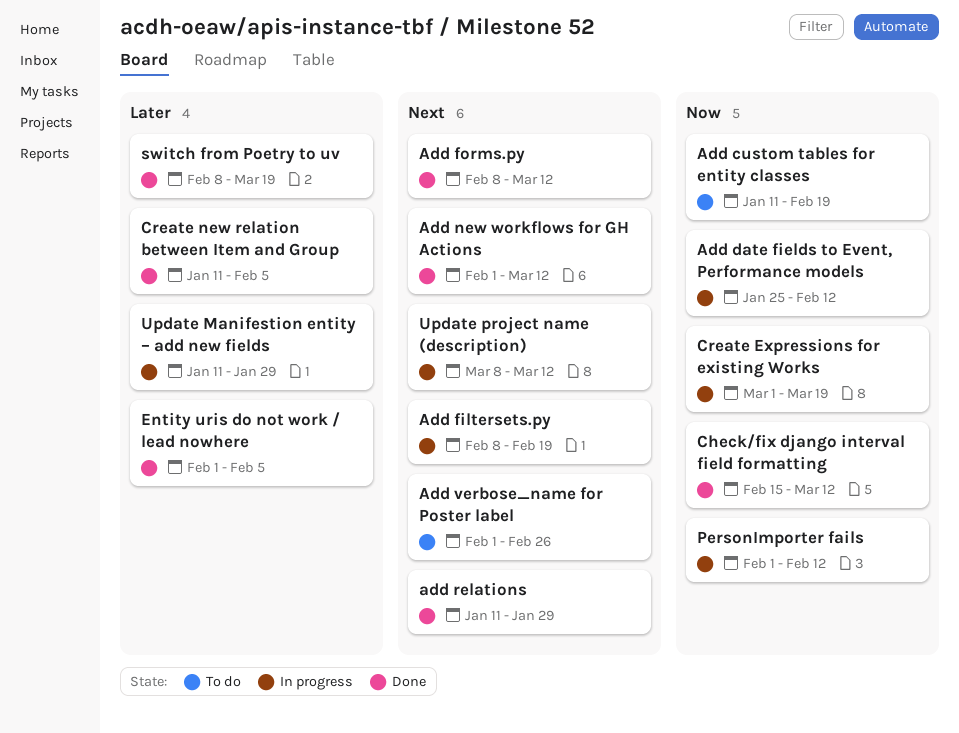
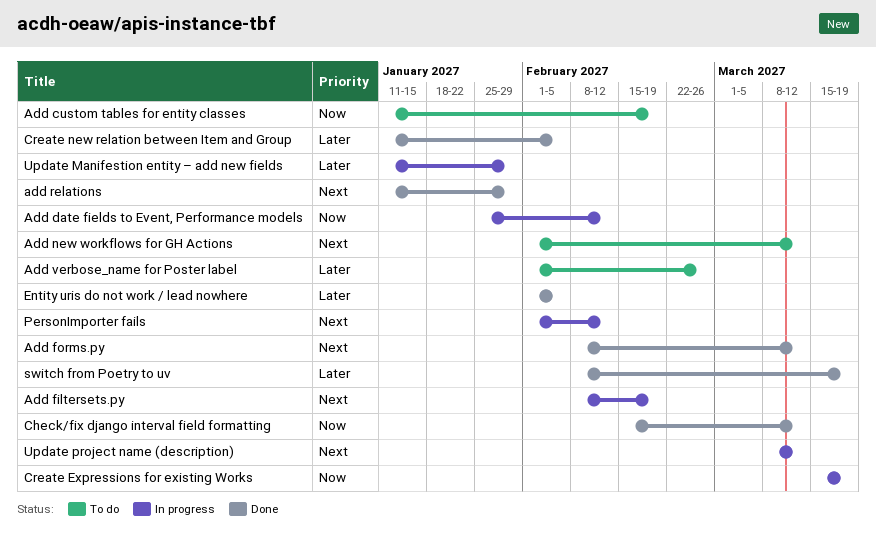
Add new workflows for GH Actions, status: Done -> To do
Add verbose_name for Poster label, priority: Next -> Later
Create Expressions for existing Works, start: Mar 1 -> Mar 15
PersonImporter fails, priority: Now -> Next

